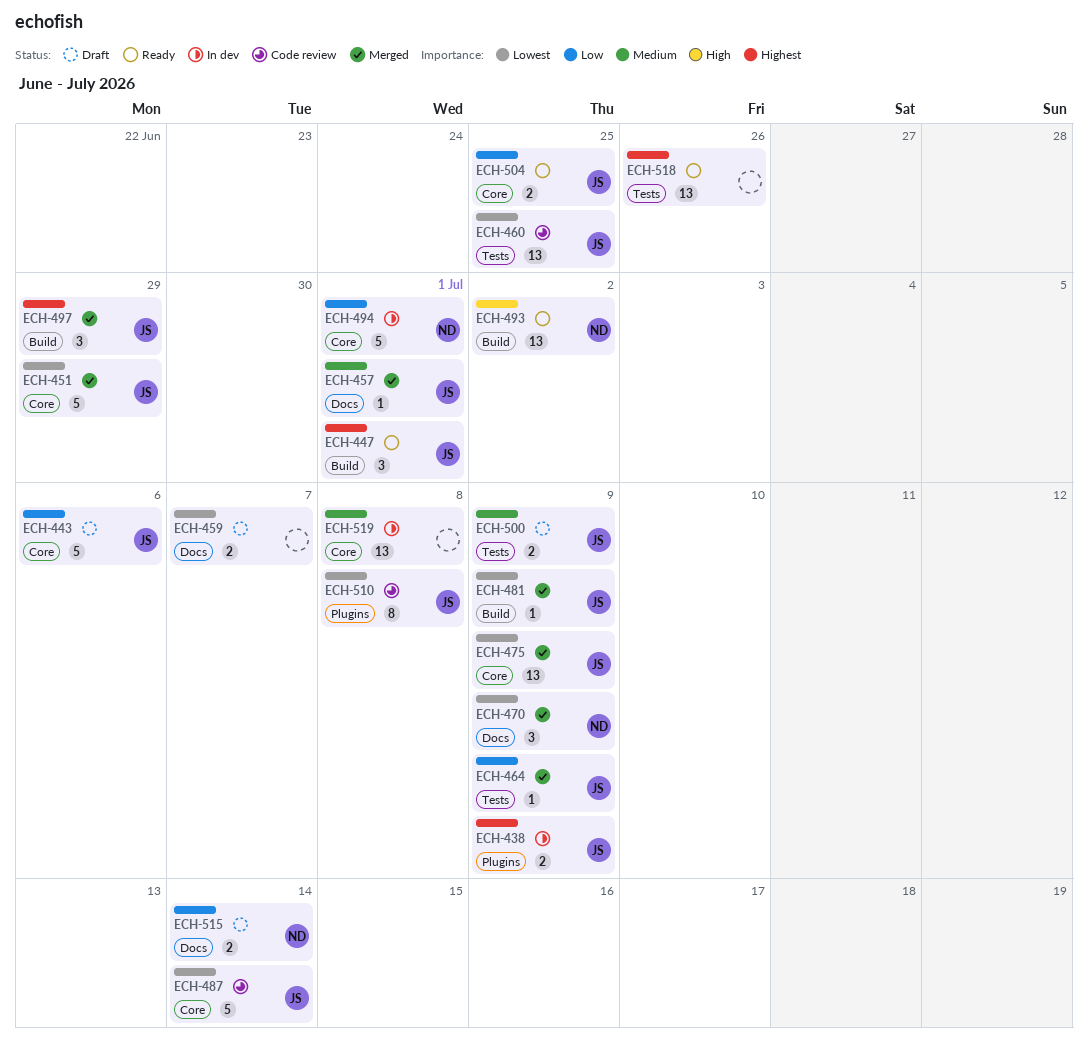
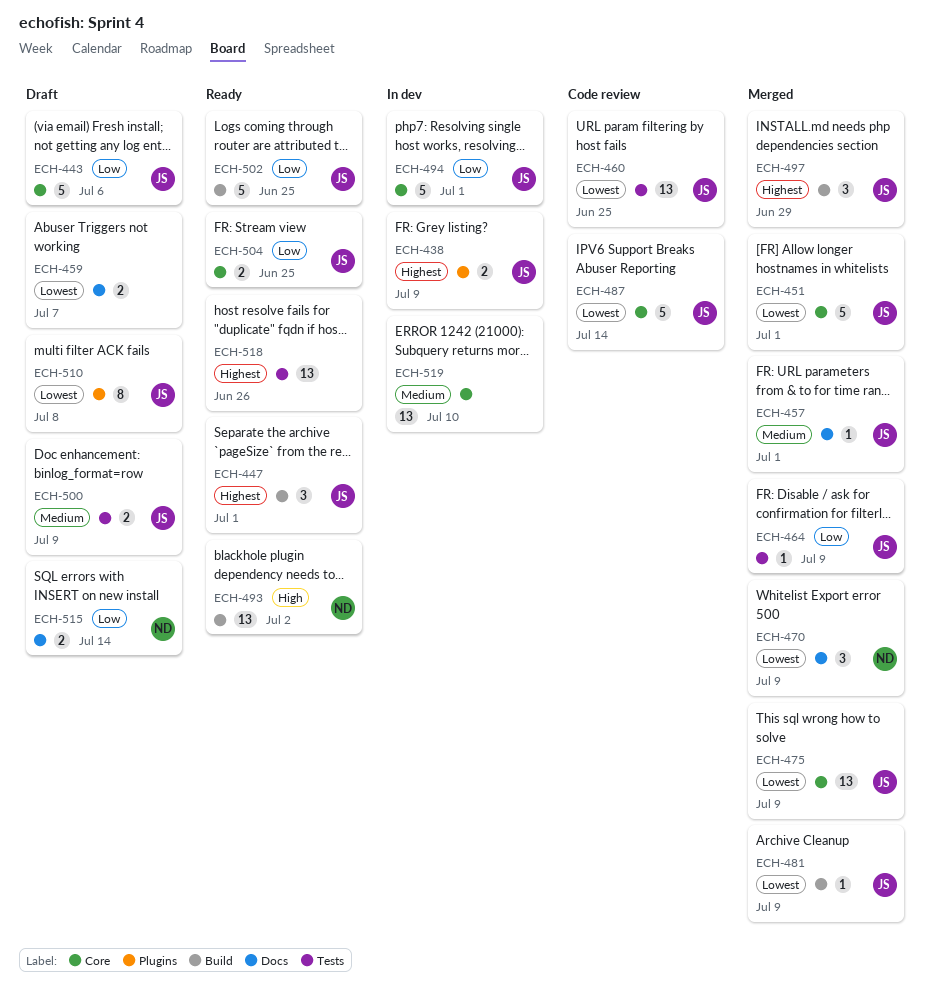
ECH-451, due: Jun 29 -> Jul 1
ECH-494, owner: ND -> JS
ECH-502: none -> present
ECH-510, status: Code review -> Draft
ECH-519, due: Jul 8 -> Jul 10

